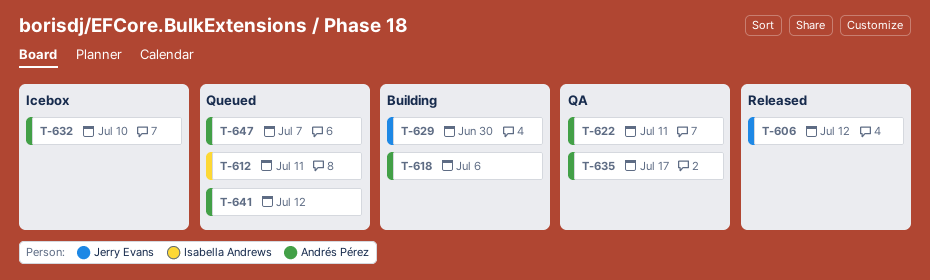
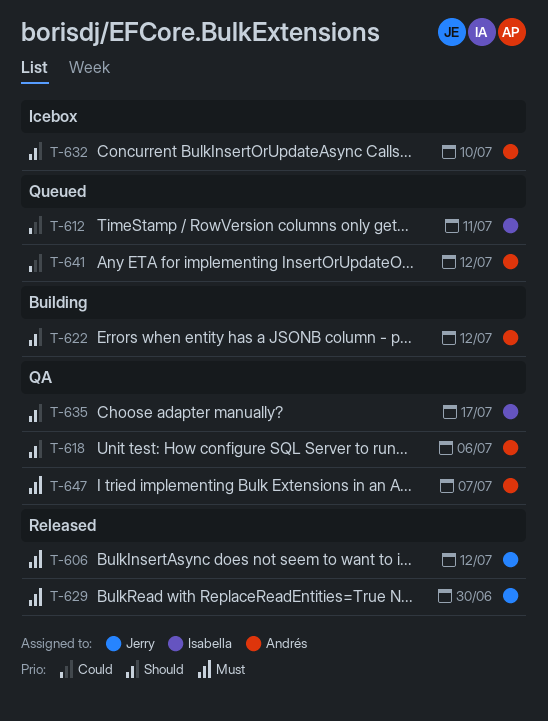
T-618, status: Building -> QA
T-622, status: QA -> Building
T-622, due: Jul 11 -> Jul 12
T-629, status: Building -> Released
T-635, owner: Andrés Pérez -> Isabella Andrews
T-647, status: Queued -> QA

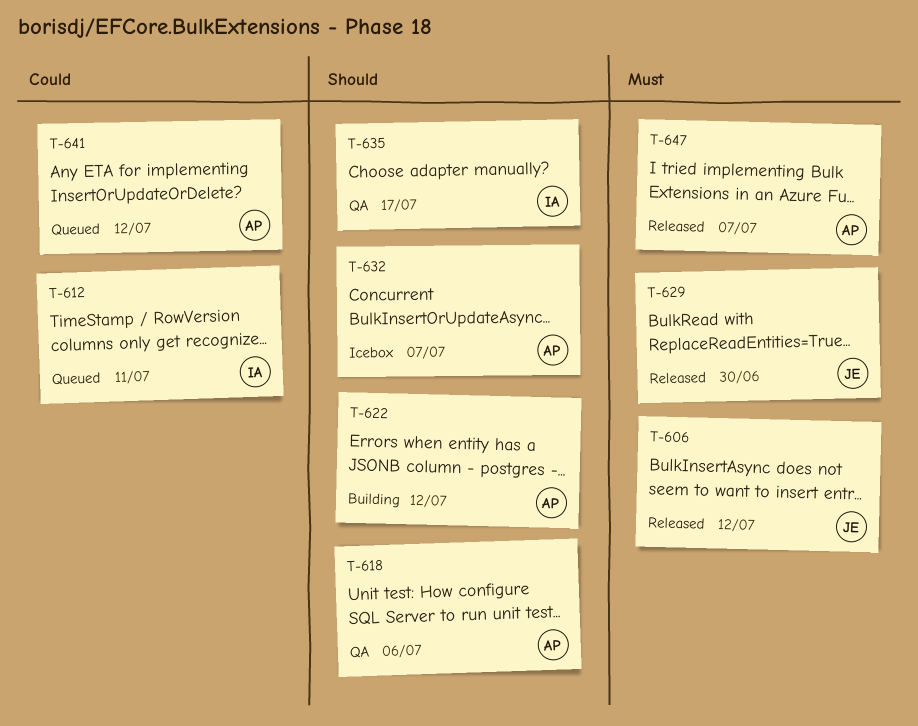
T-632, due: Jul 10 -> Jul 7
T-647, status: QA -> Released

